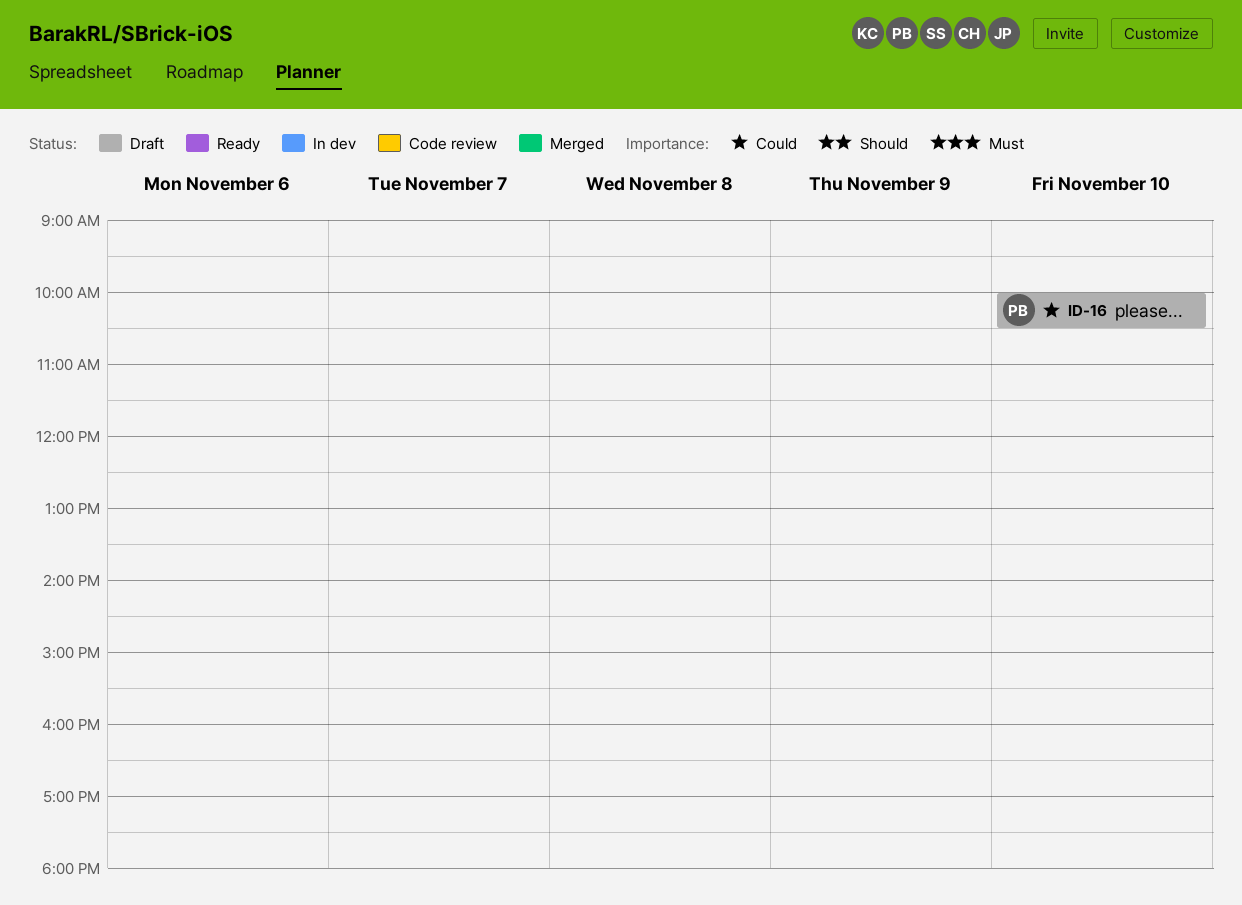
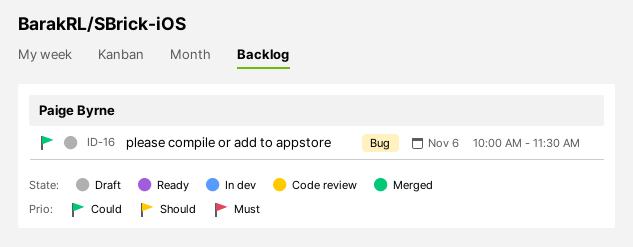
ID-16, day: Nov 10 -> Nov 6
ID-16, ends: 10:30 -> 11:30

